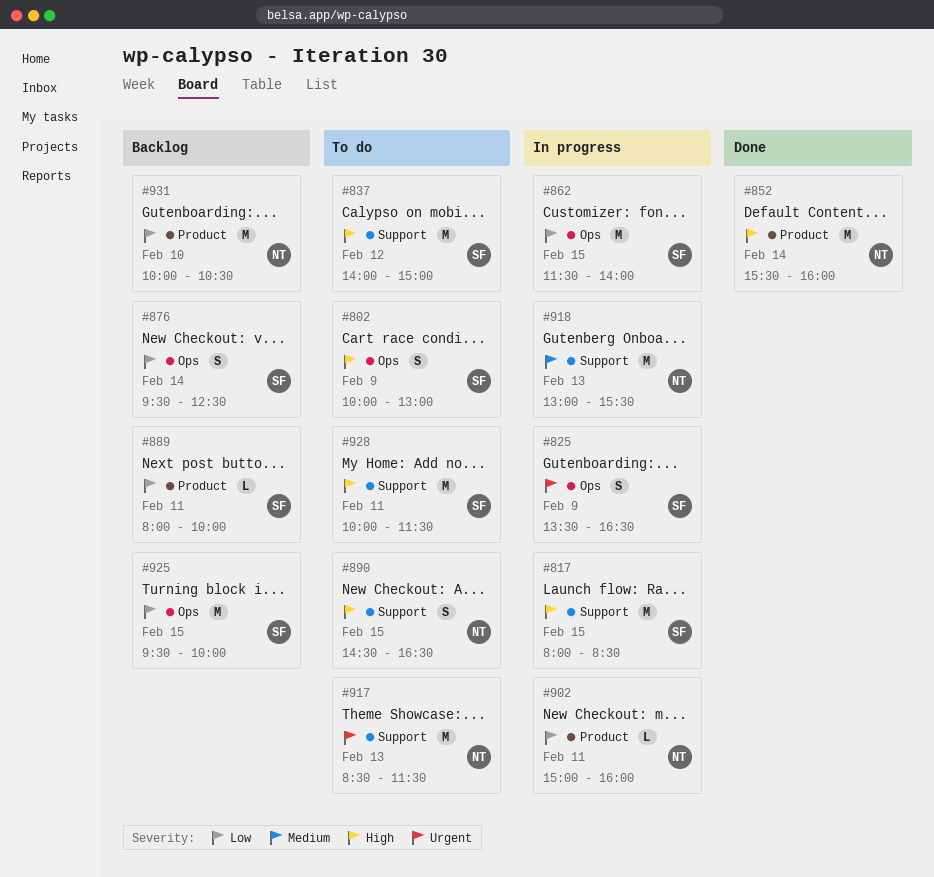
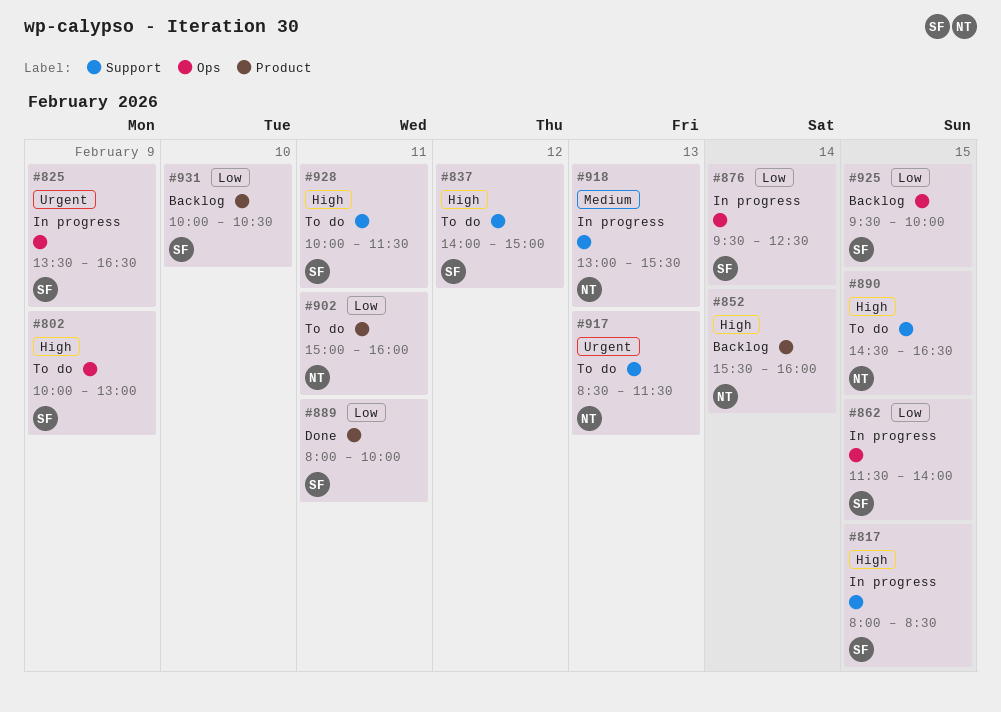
#852, status: Done -> Backlog
#876, status: Backlog -> In progress
#889, status: Backlog -> Done
#902, status: In progress -> To do
#931, owner: NT -> SF

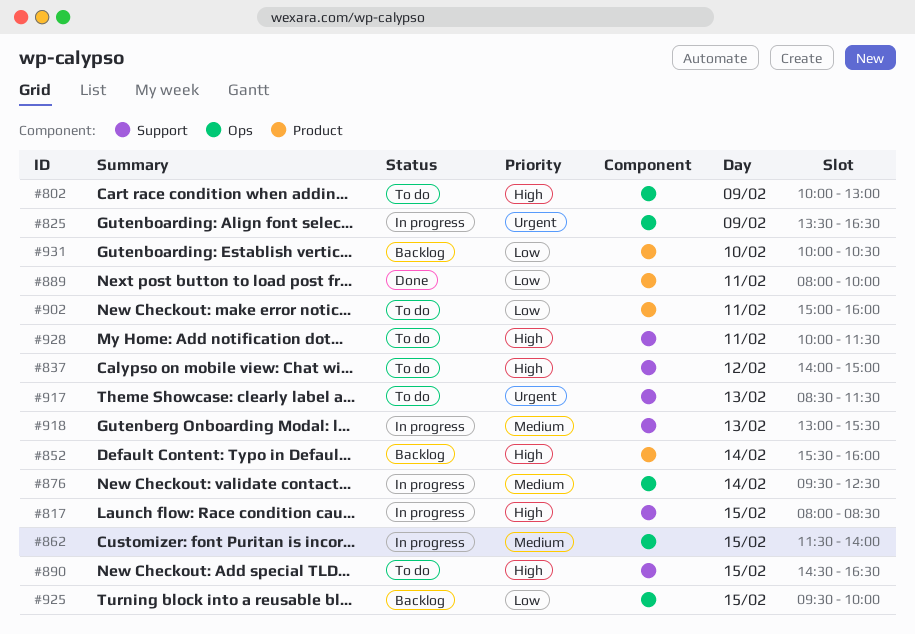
#862, priority: Low -> Medium
#876, priority: Low -> Medium

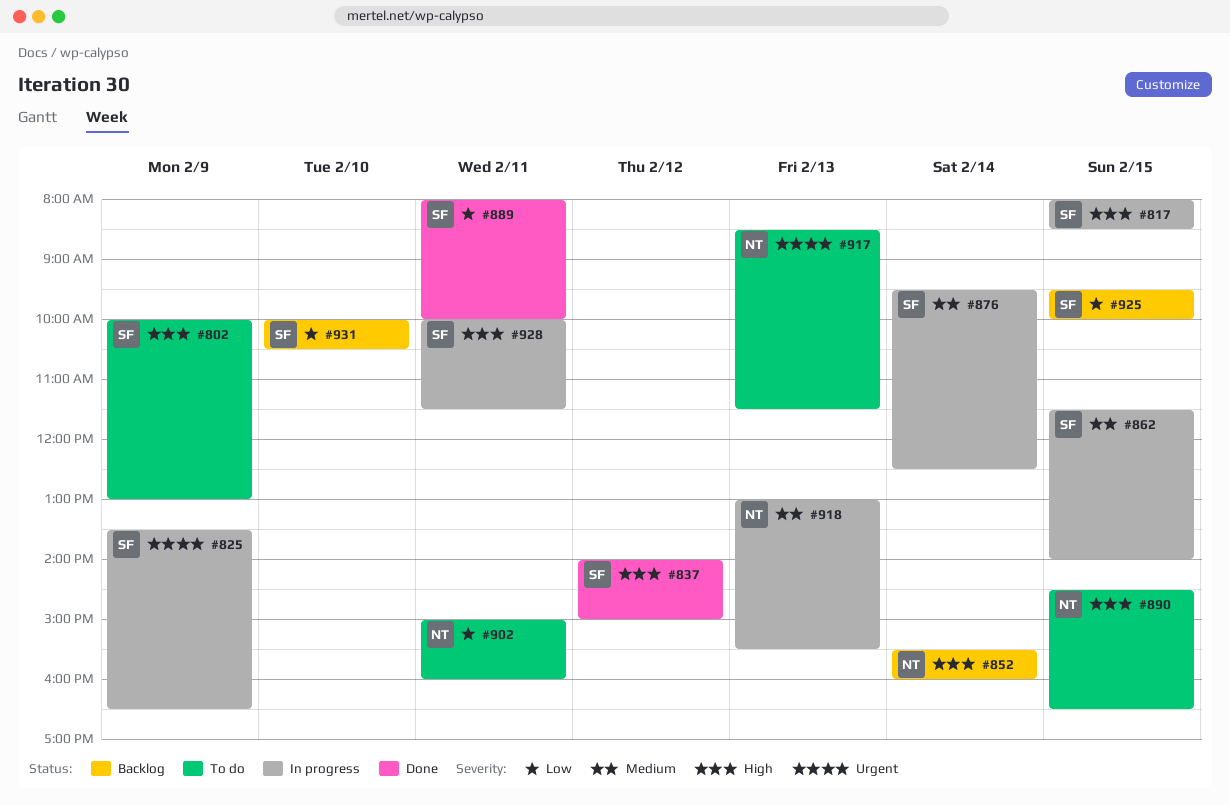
#837, status: To do -> Done
#928, status: To do -> In progress

